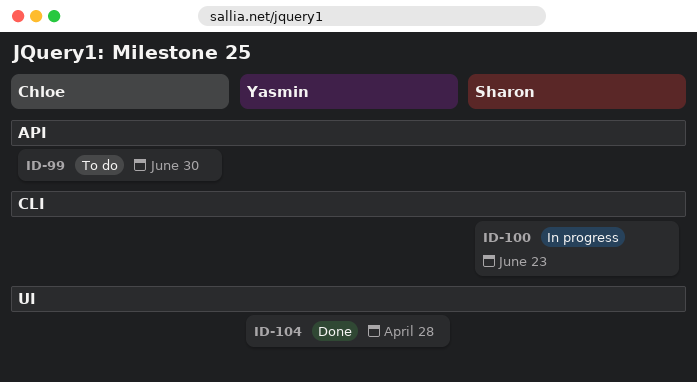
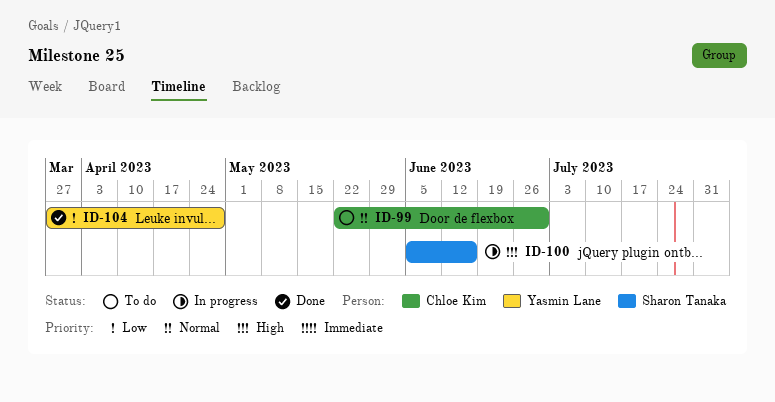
ID-100, due: Jun 23 -> Jun 16

